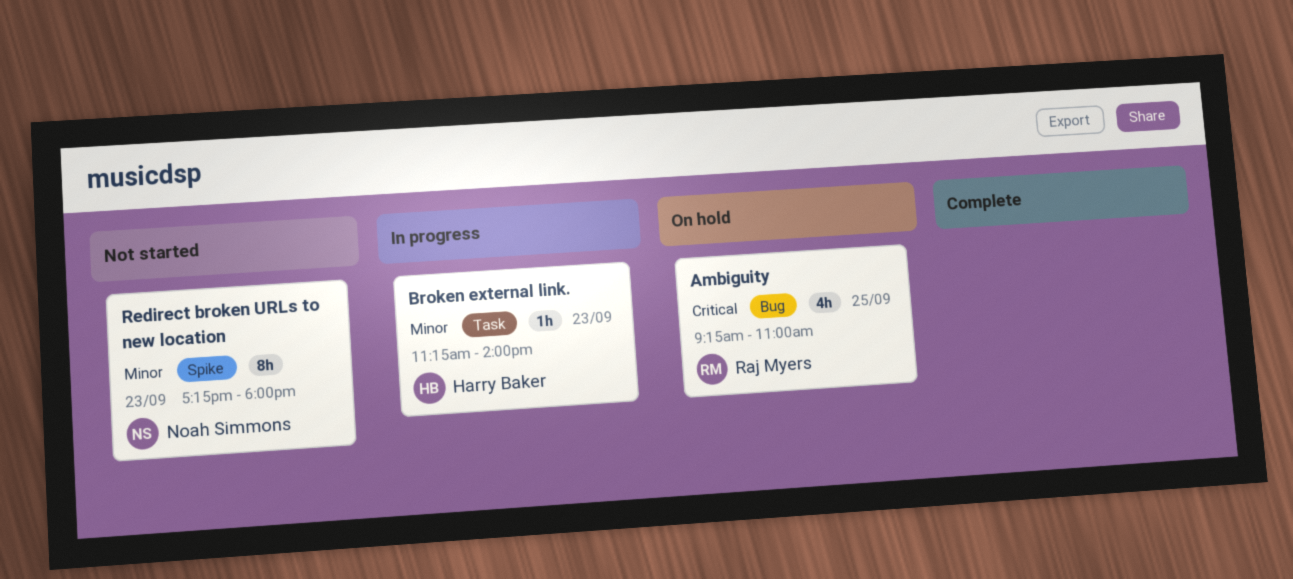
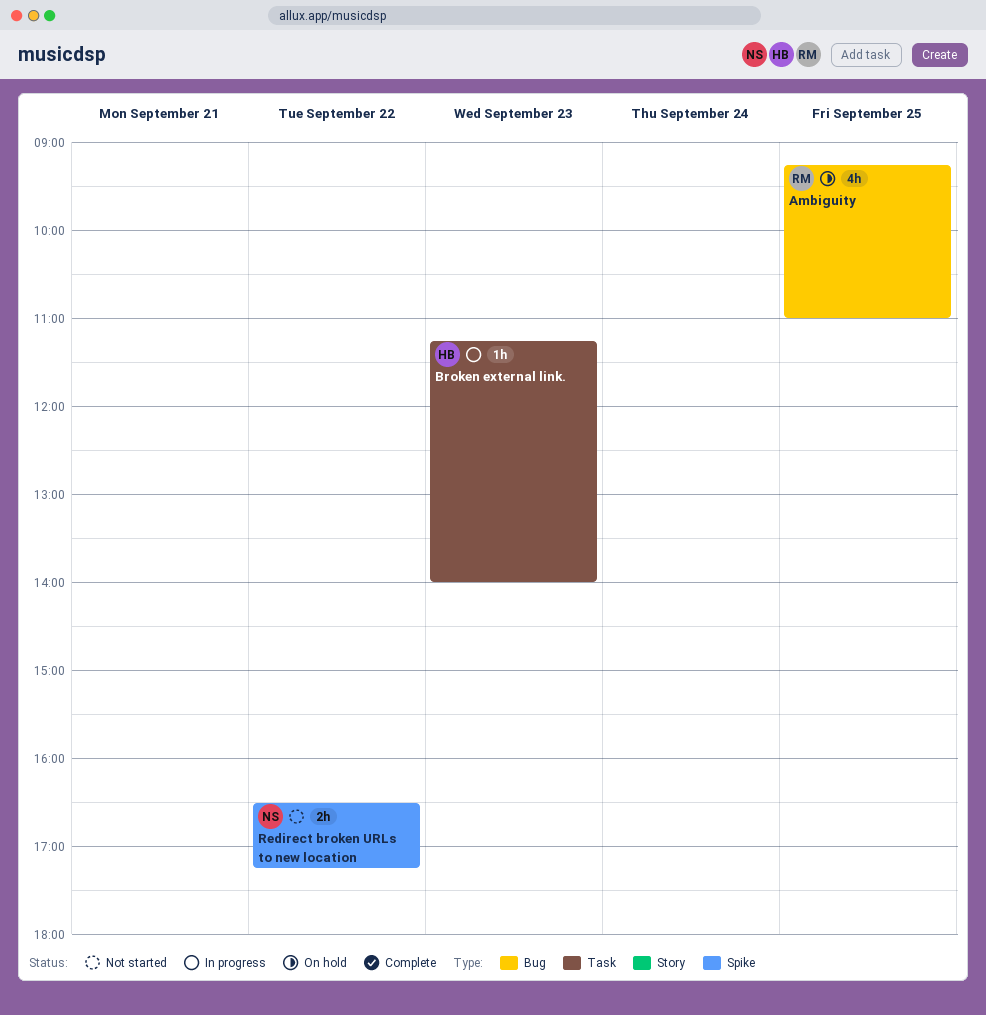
Redirect broken URLs to new location, estimate: 8h -> 2h
Redirect broken URLs to new location, day: Sep 23 -> Sep 22
Redirect broken URLs to new location, begins: 17:15 -> 16:30
Redirect broken URLs to new location, ends: 18:00 -> 17:15

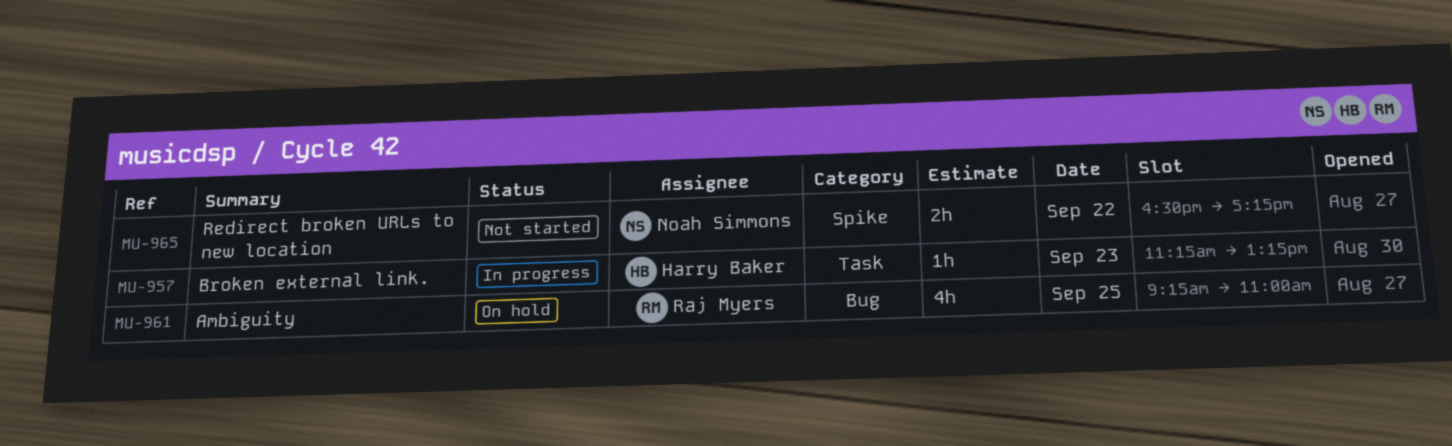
Broken external link., ends: 14:00 -> 13:15

